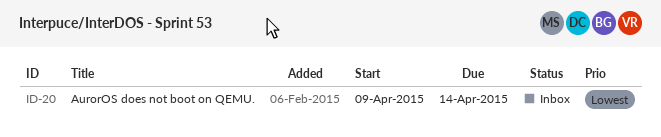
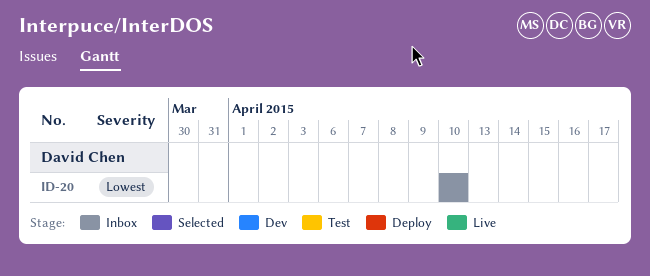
ID-20, start: Apr 9 -> Apr 10
ID-20, due: Apr 14 -> Apr 10

